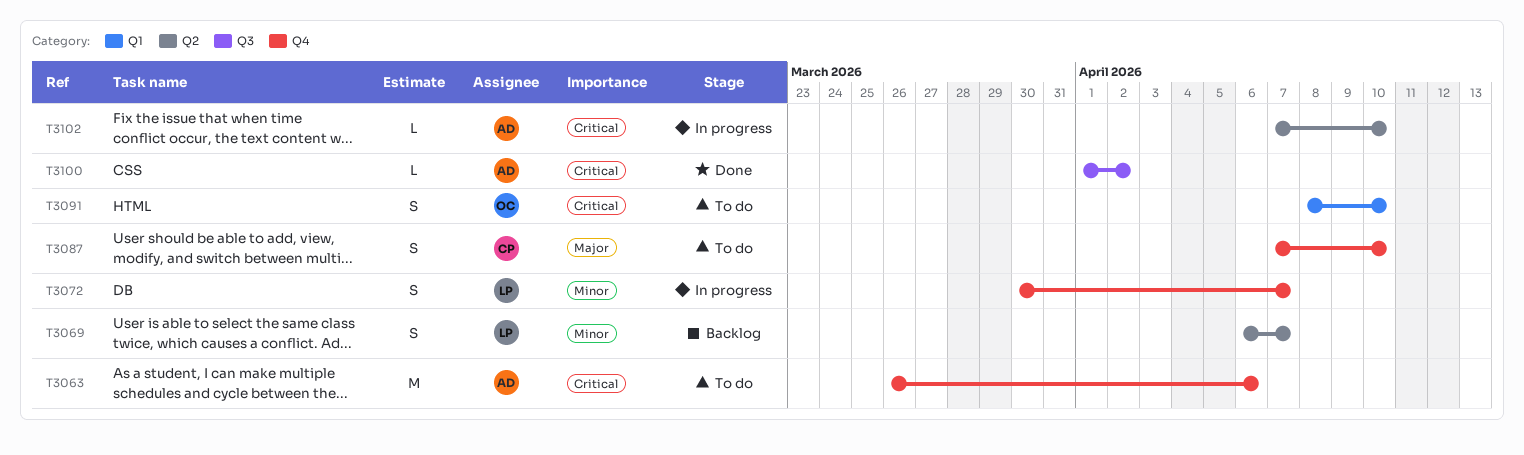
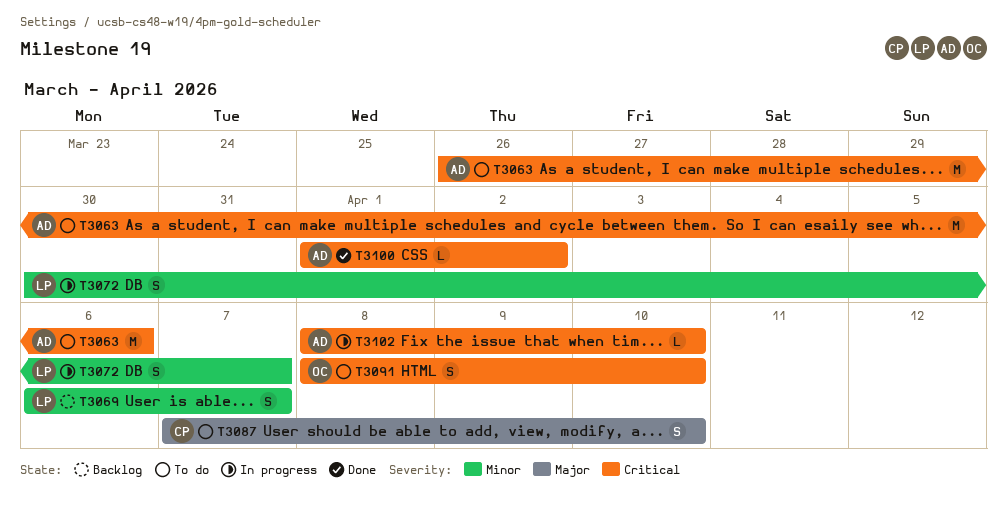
T3102, start: Apr 7 -> Apr 8

